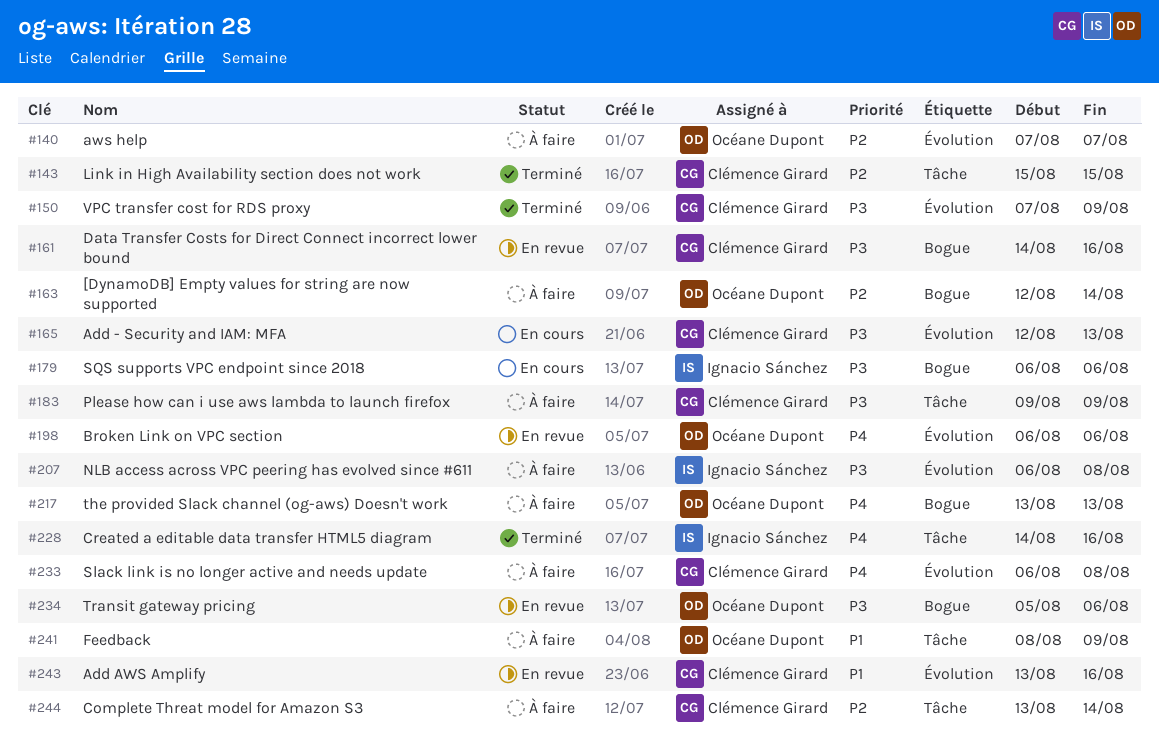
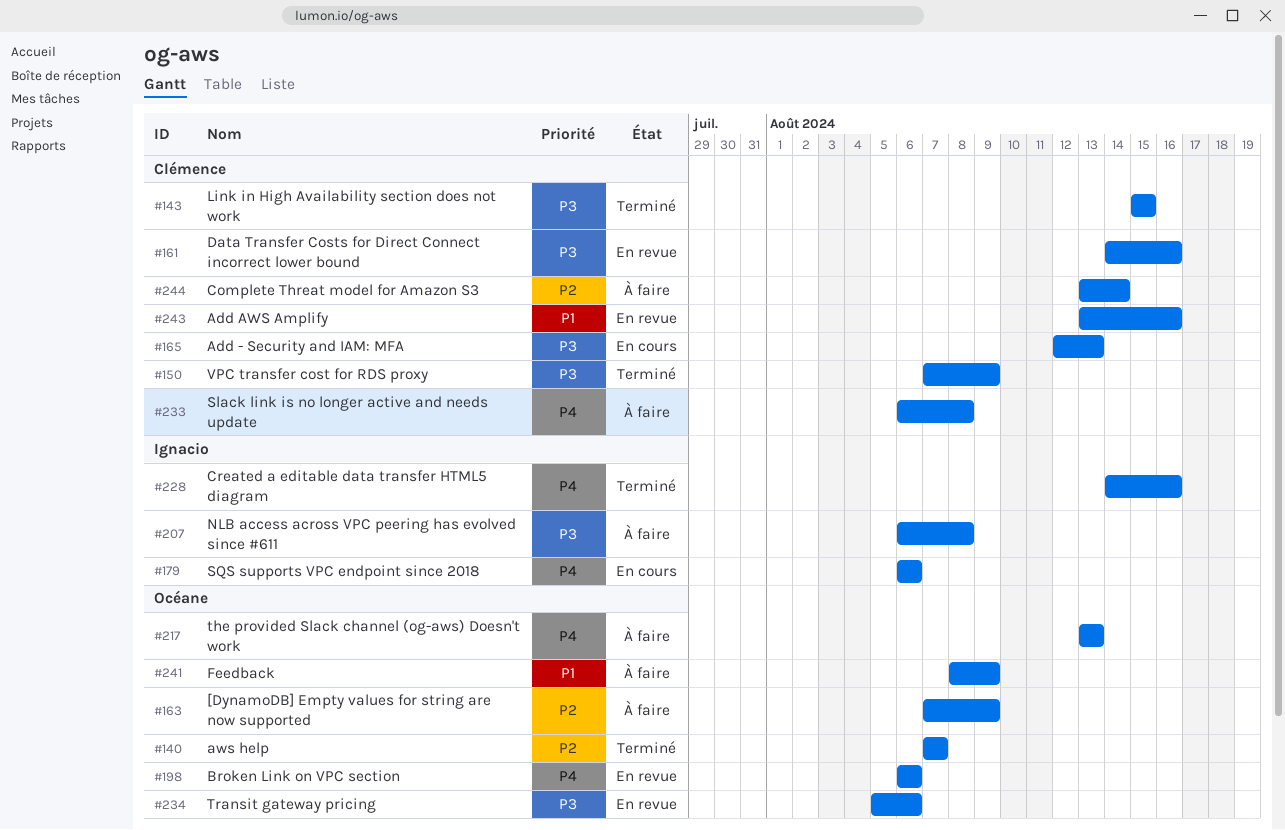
#140, status: À faire -> Terminé
#143, priority: P2 -> P3
#163, start: Aug 12 -> Aug 7
#163, due: Aug 14 -> Aug 9
#179, priority: P3 -> P4
#183: present -> none

